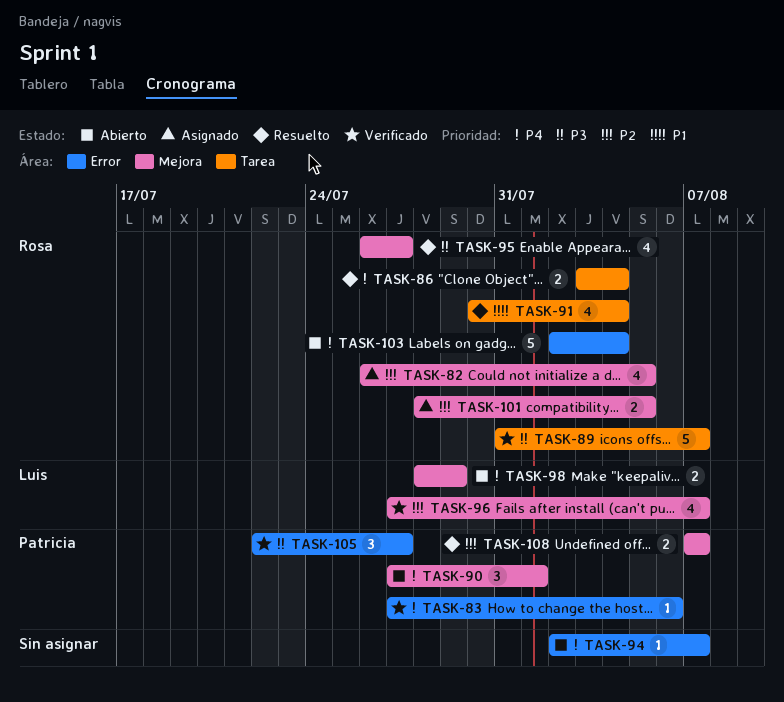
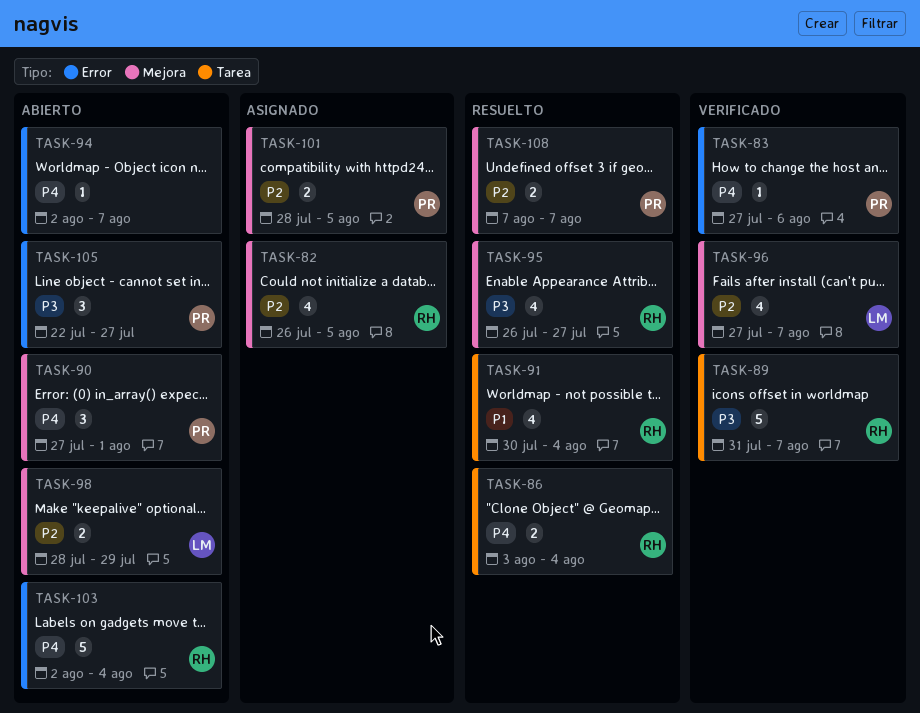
TASK-98, priority: P4 -> P2
TASK-101, owner: Rosa -> Patricia
TASK-105, status: Verificado -> Abierto

